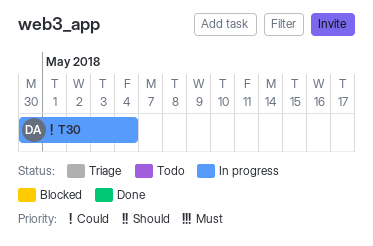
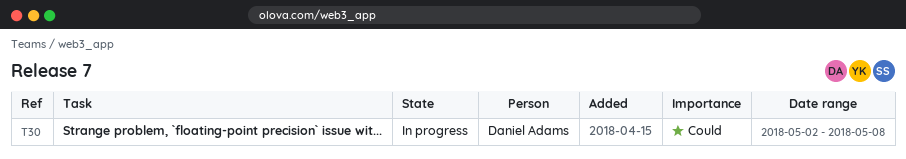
T30, start: Apr 30 -> May 2
T30, due: May 4 -> May 8

